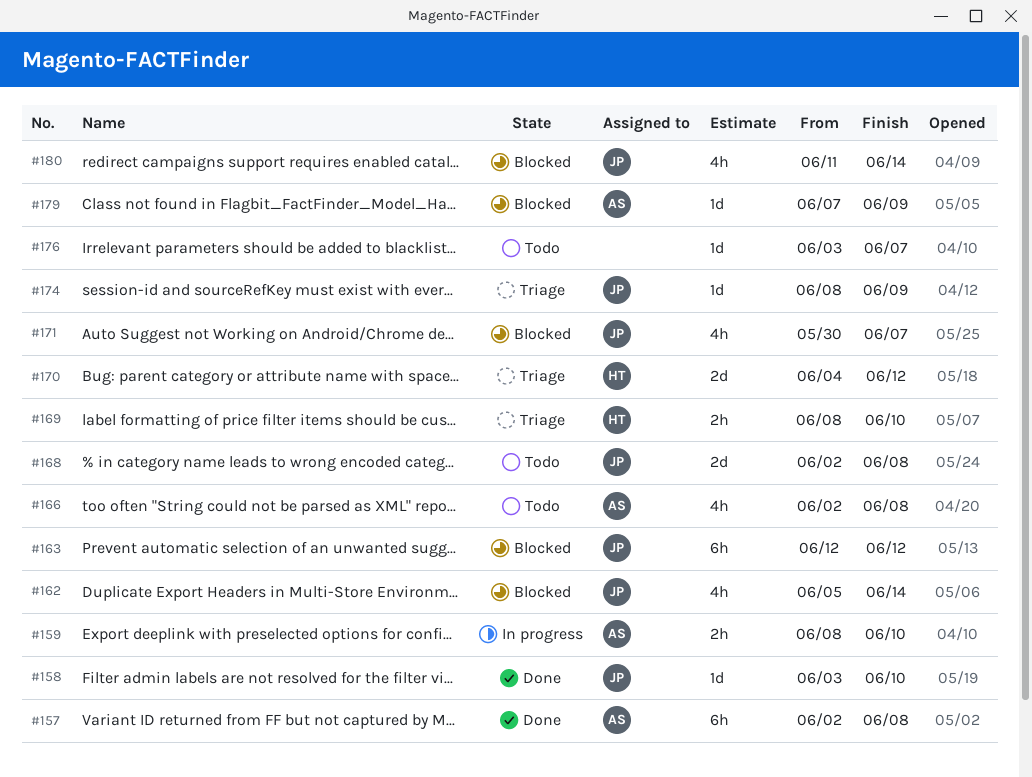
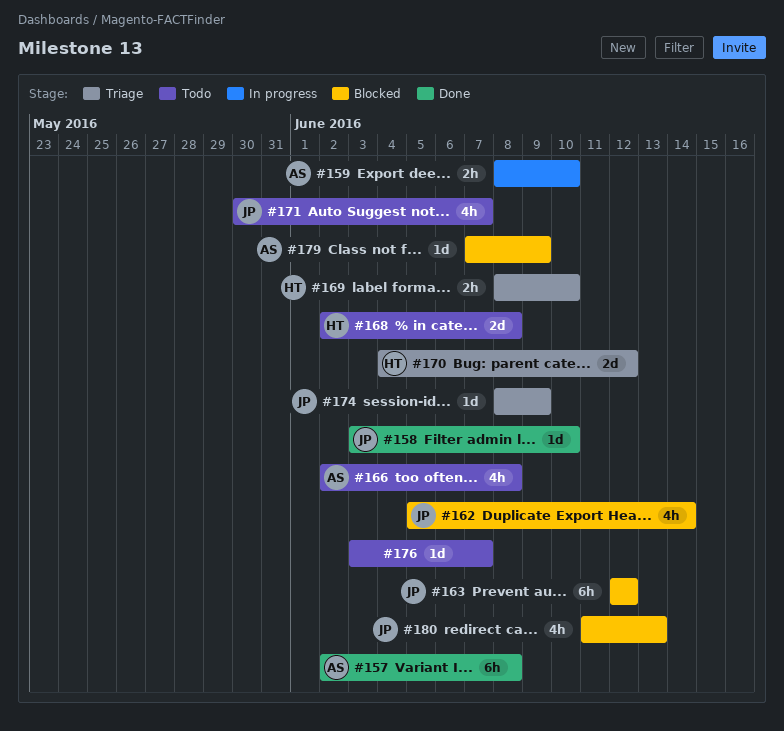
#168, owner: JP -> HT
#171, status: Blocked -> Todo
#180, due: Jun 14 -> Jun 13

